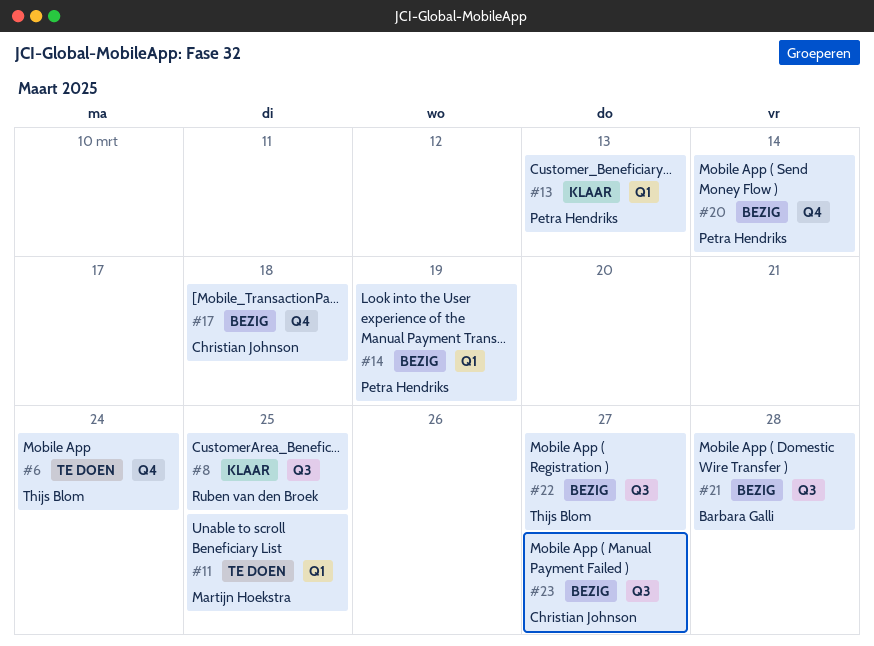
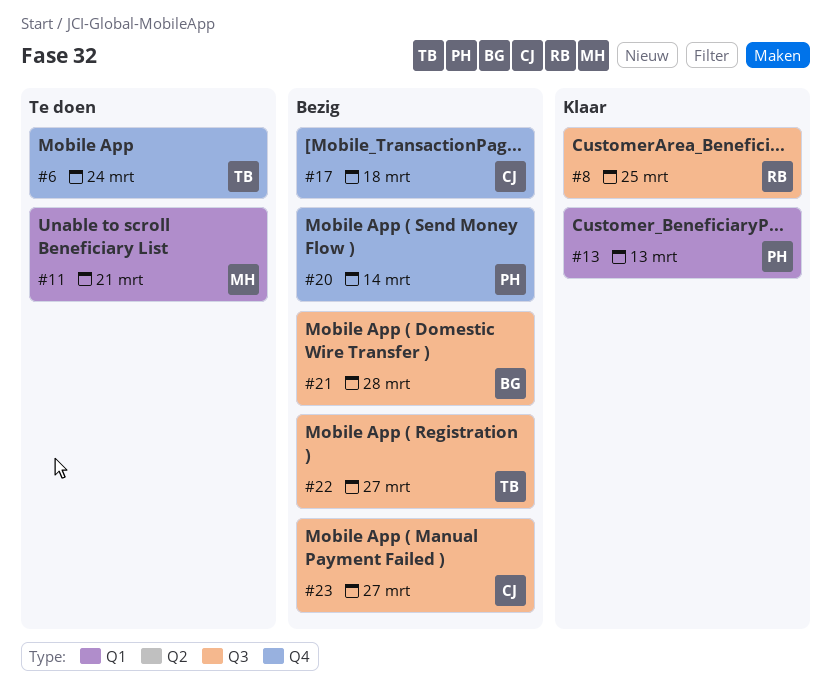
#11, due: Mar 25 -> Mar 21
#14: present -> none

